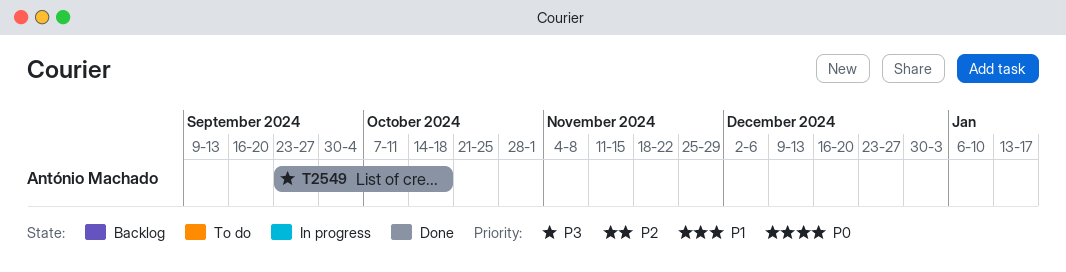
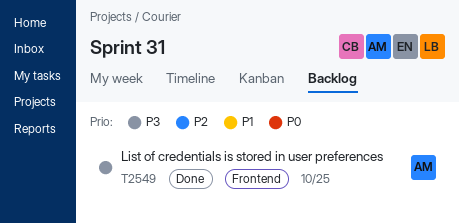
T2549, due: Oct 18 -> Oct 25

